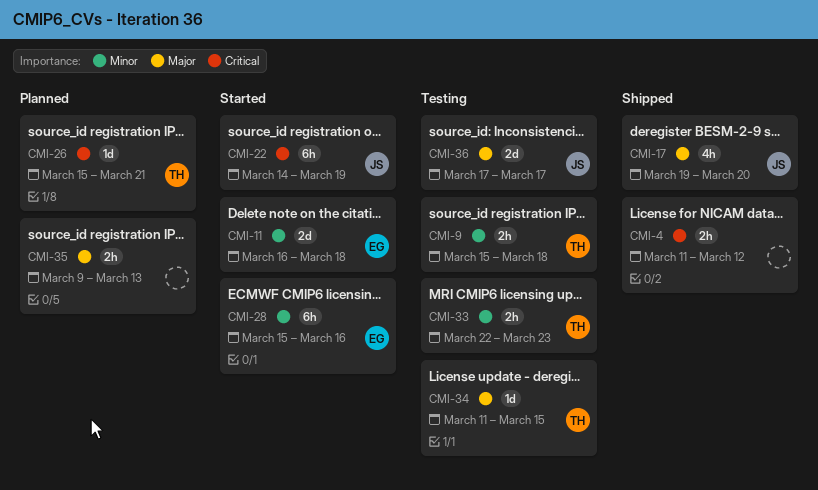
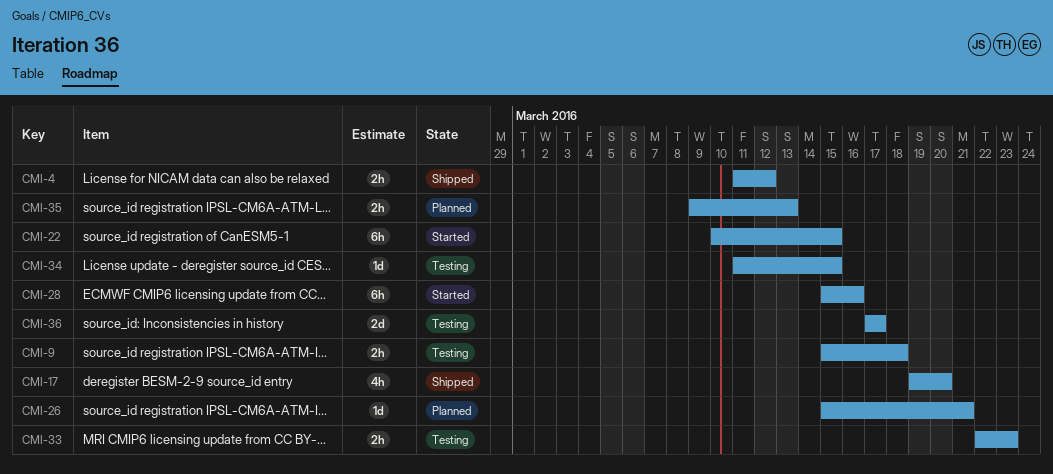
CMI-11: present -> none
CMI-22, start: Mar 14 -> Mar 10
CMI-22, due: Mar 19 -> Mar 15

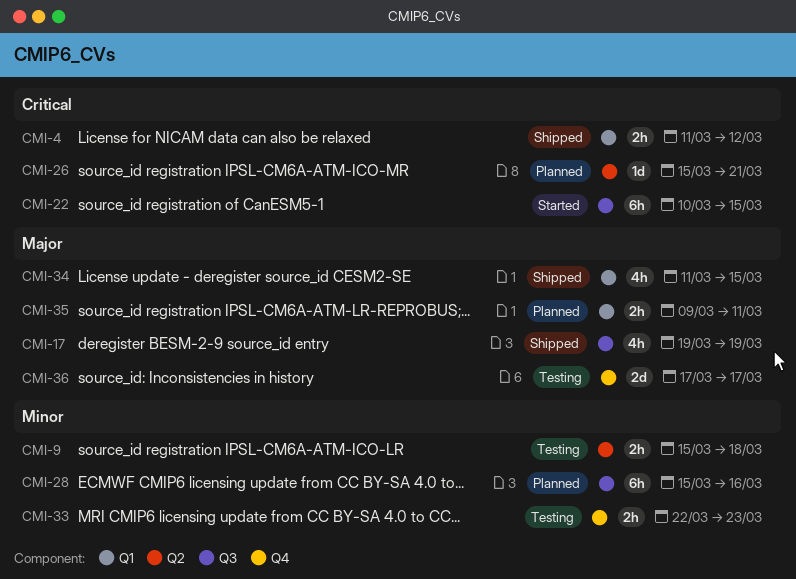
CMI-17, due: Mar 20 -> Mar 19
CMI-28, status: Started -> Planned
CMI-34, status: Testing -> Shipped
CMI-34, estimate: 1d -> 4h
CMI-35, due: Mar 13 -> Mar 11

